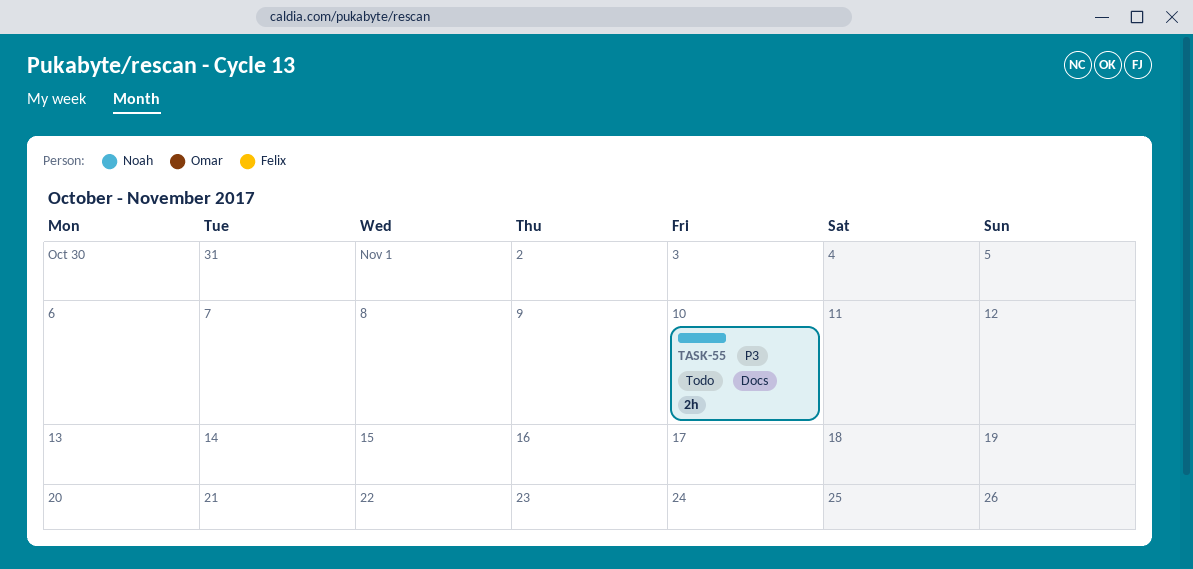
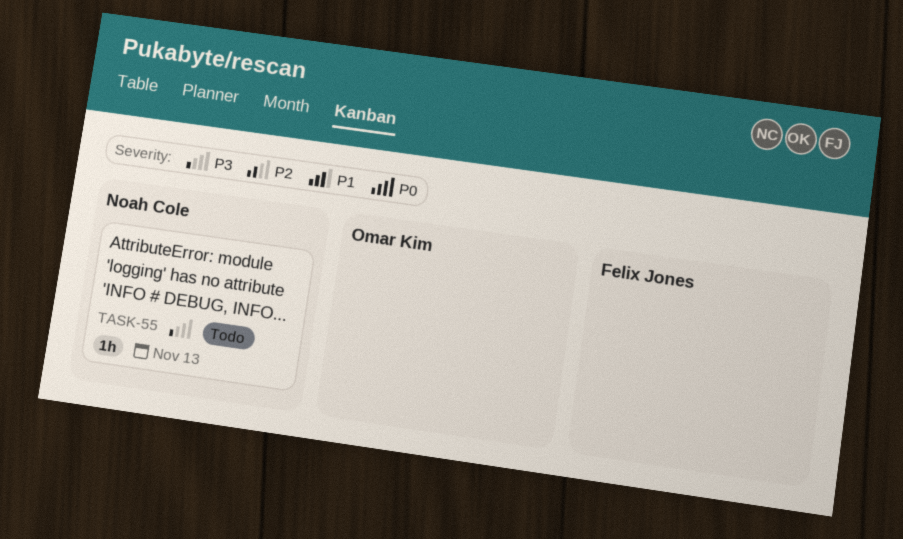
TASK-55, estimate: 2h -> 1h
TASK-55, due: Nov 10 -> Nov 13

